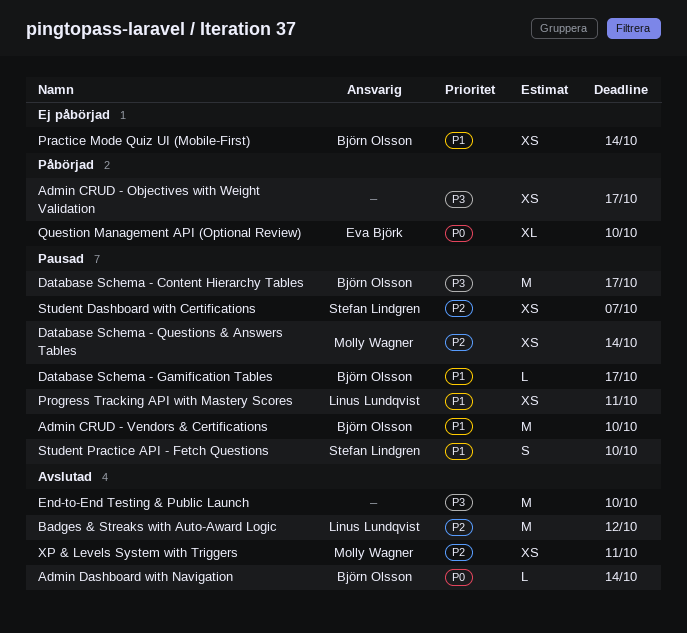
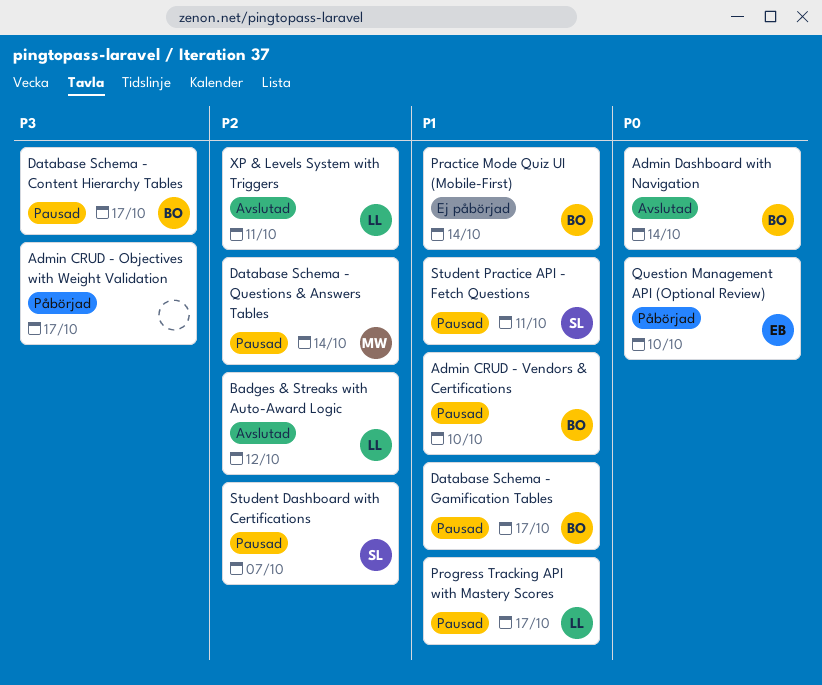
End-to-End Testing & Public Launch: present -> none
Progress Tracking API with Mastery Scores, due: Oct 11 -> Oct 17
Student Practice API - Fetch Questions, due: Oct 10 -> Oct 11
XP & Levels System with Triggers, owner: Molly Wagner -> Linus Lundqvist

